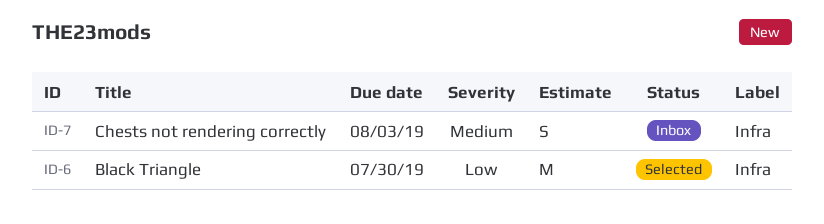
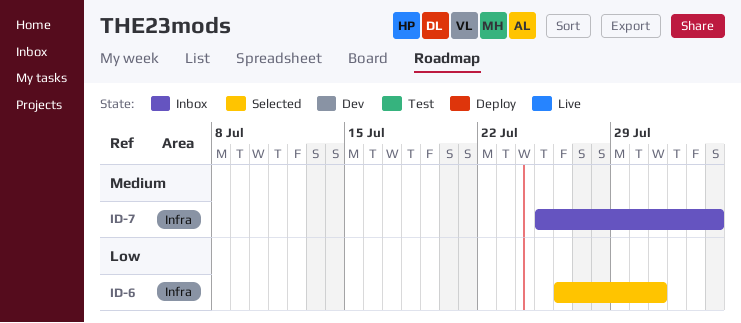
ID-6, due: Jul 30 -> Jul 31

